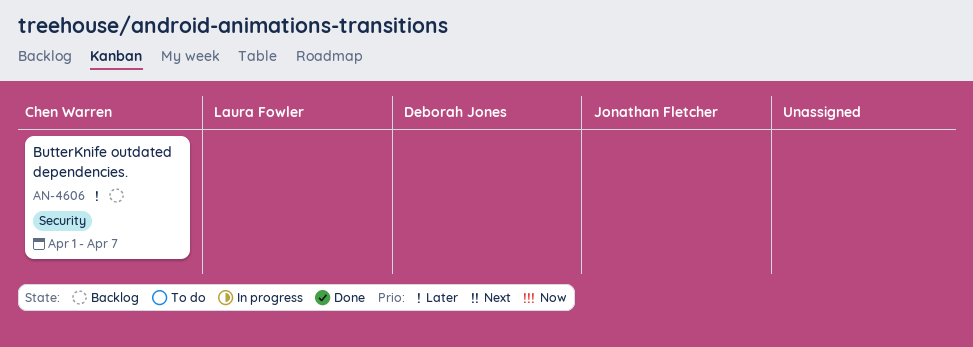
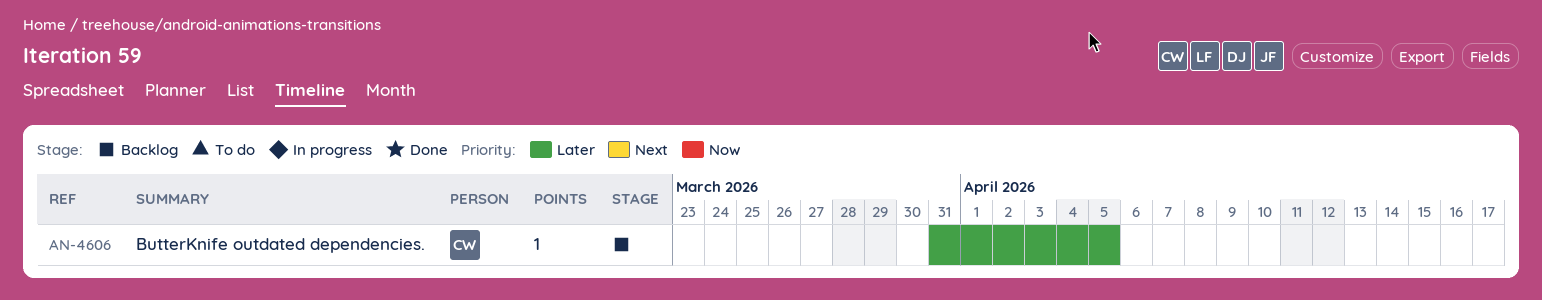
AN-4606, start: Apr 1 -> Mar 31
AN-4606, due: Apr 7 -> Apr 5

